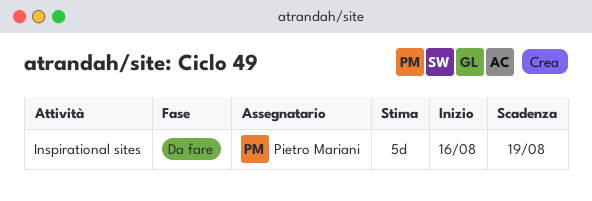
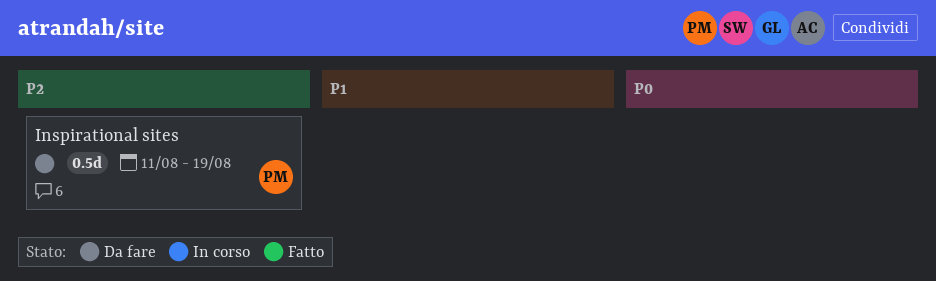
Inspirational sites, estimate: 5d -> 0.5d
Inspirational sites, start: Aug 16 -> Aug 11

